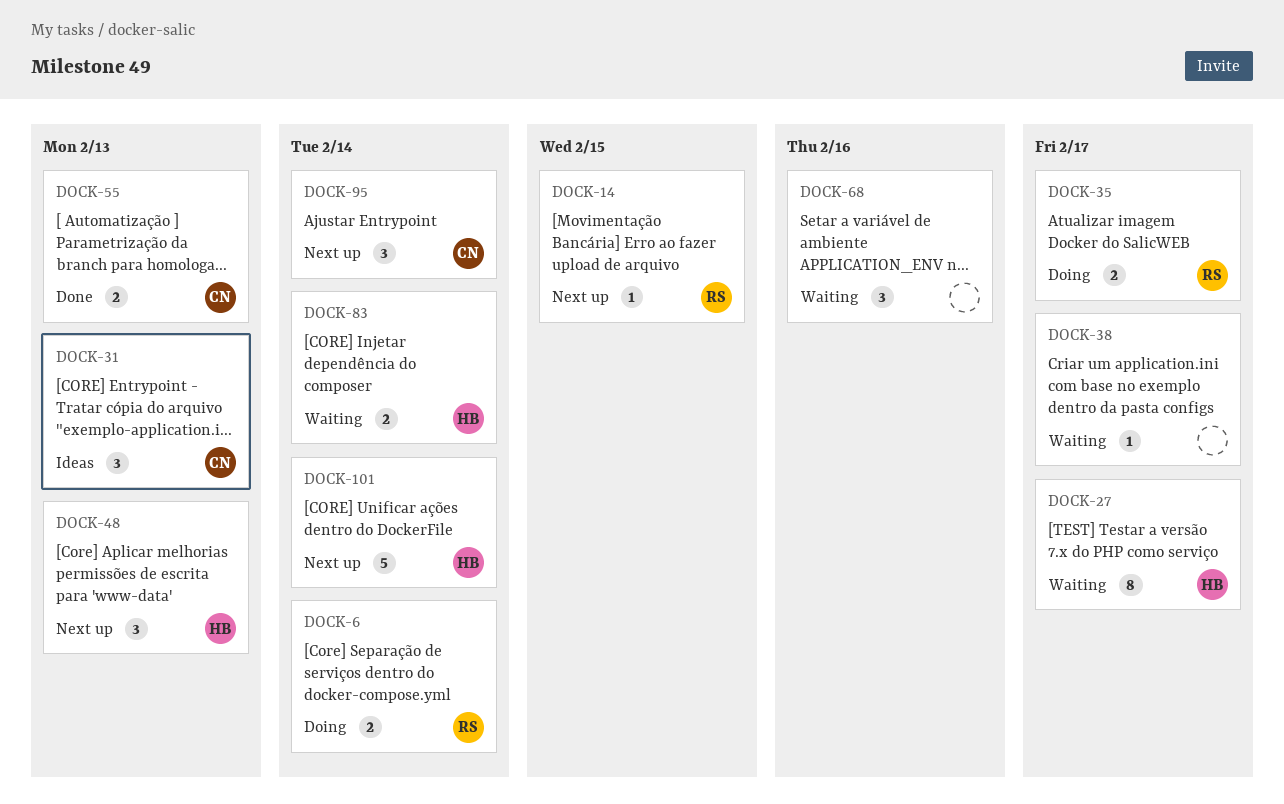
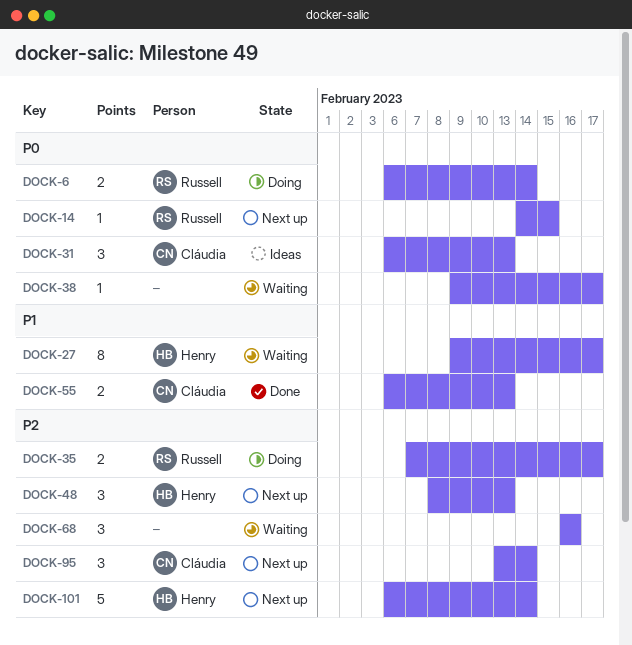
DOCK-83: present -> none

